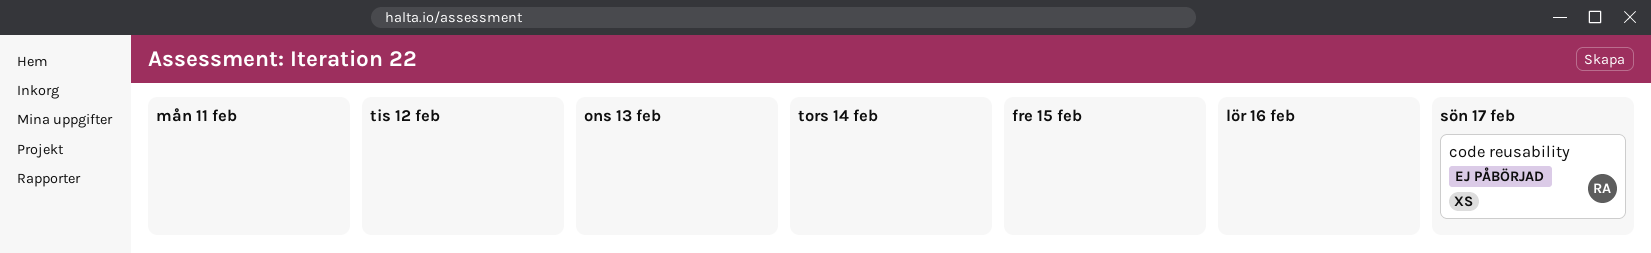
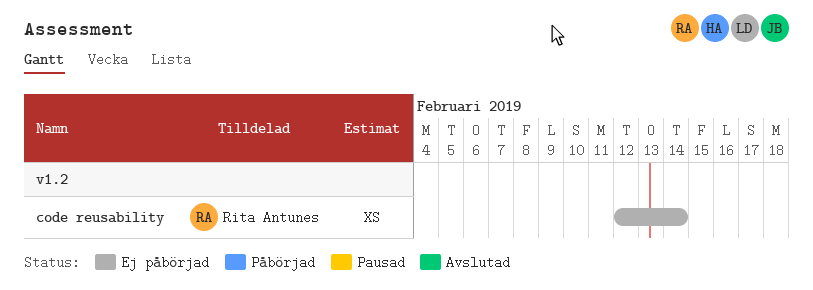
code reusability, due: Feb 17 -> Feb 14

